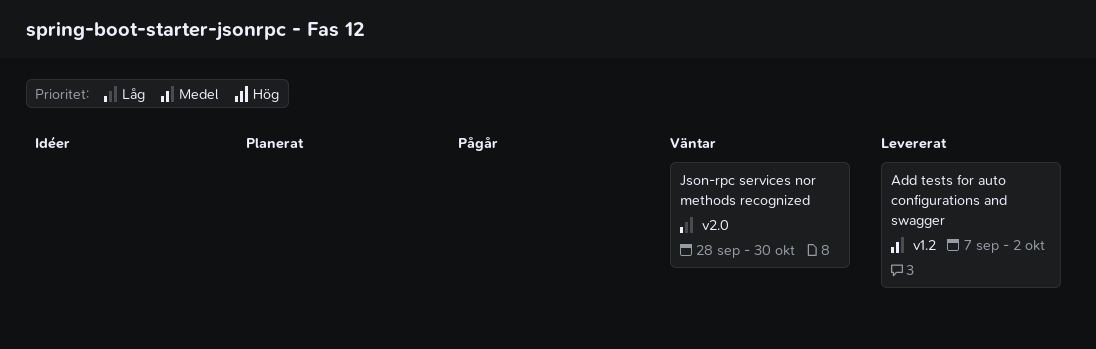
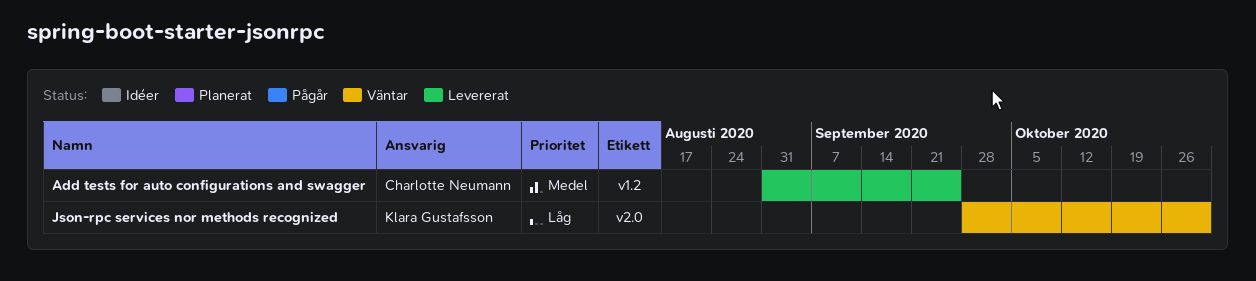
Add tests for auto configurations and swagger, start: Sep 7 -> Aug 31
Add tests for auto configurations and swagger, due: Oct 2 -> Sep 25

